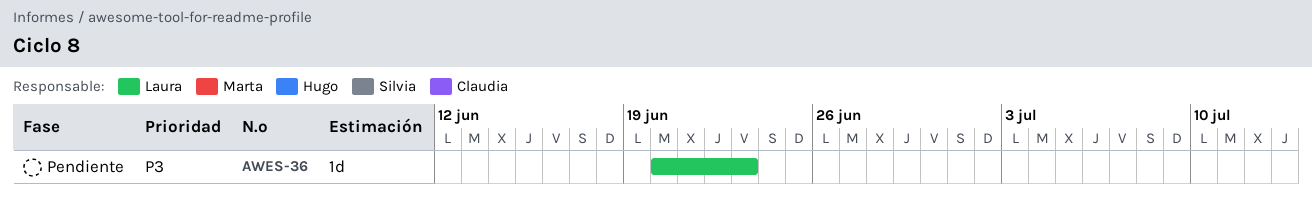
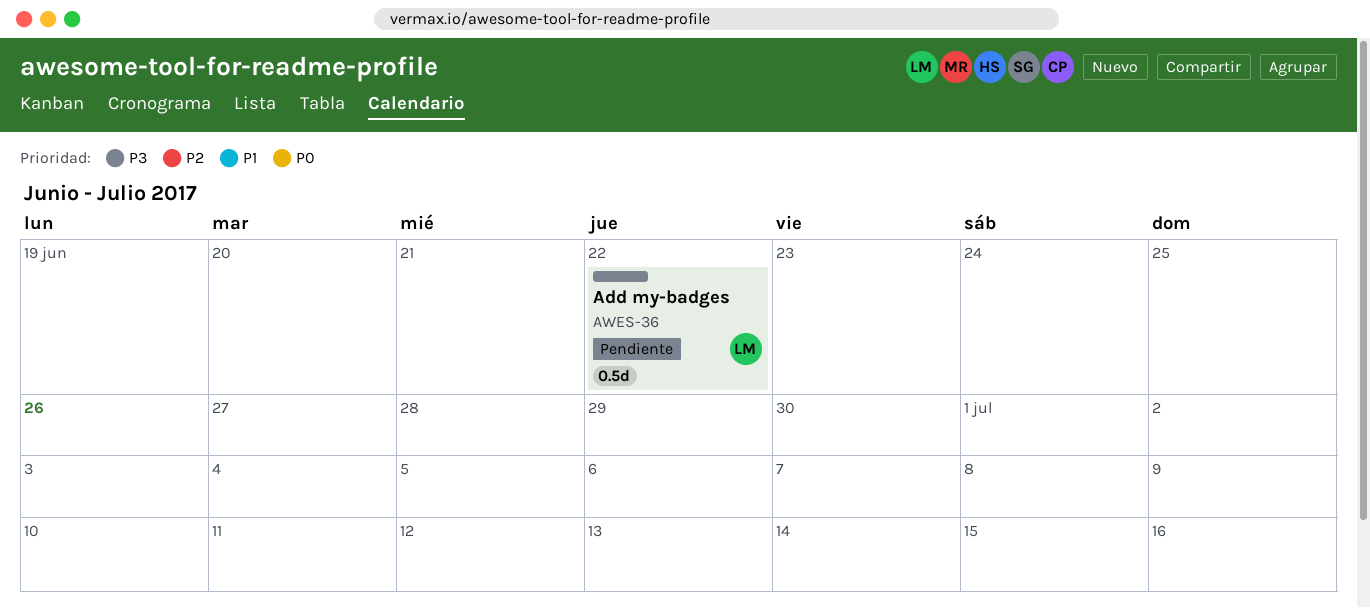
AWES-36, estimate: 1d -> 0.5d
AWES-36, due: Jun 23 -> Jun 22

